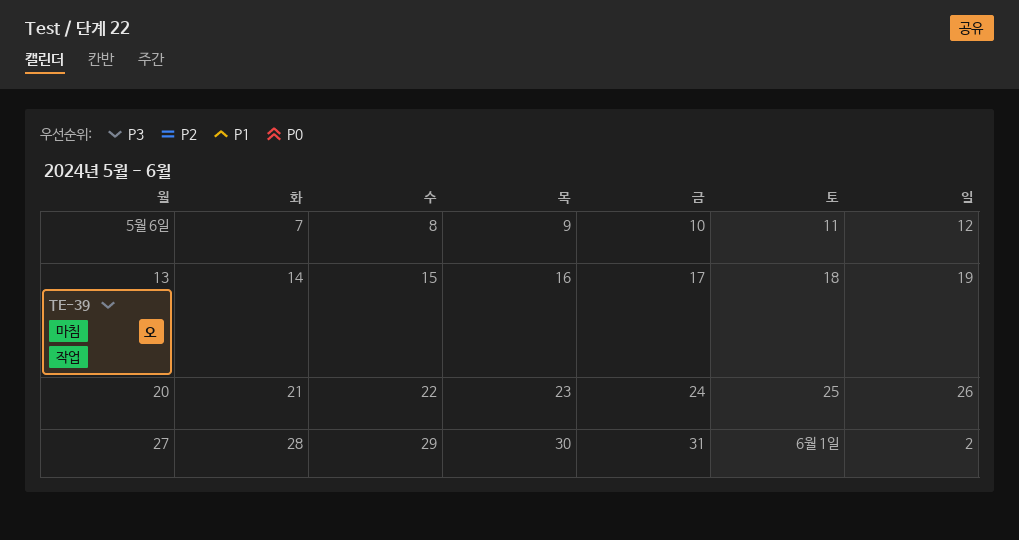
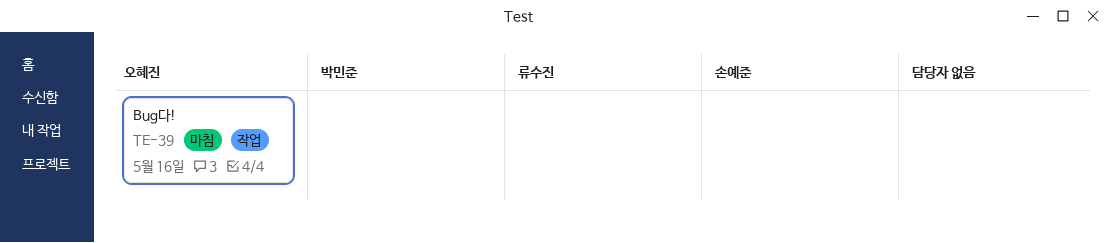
TE-39, due: May 13 -> May 16

